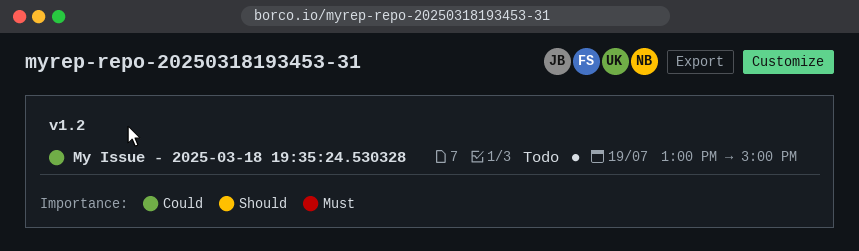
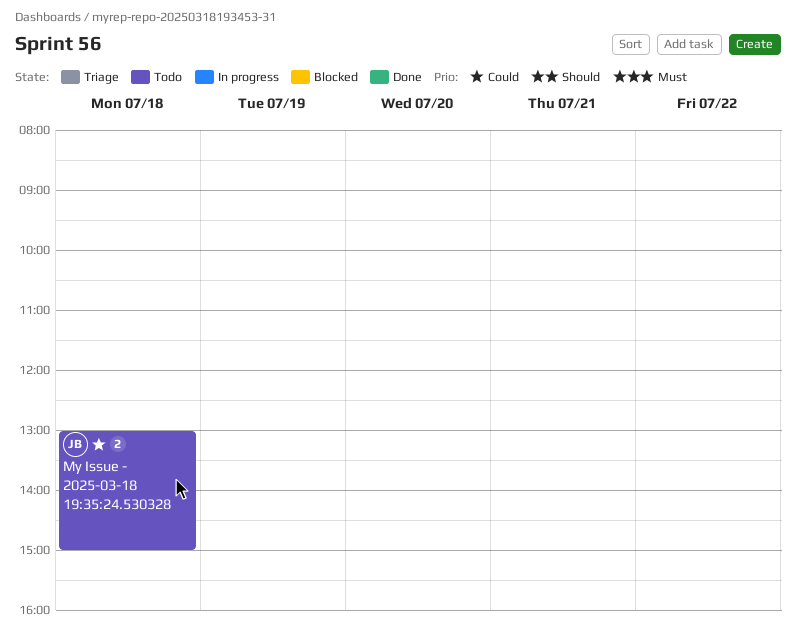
My Issue - 2025-03-18 19:35:24.530328, estimate: 1 -> 2
My Issue - 2025-03-18 19:35:24.530328, day: Jul 19 -> Jul 18

